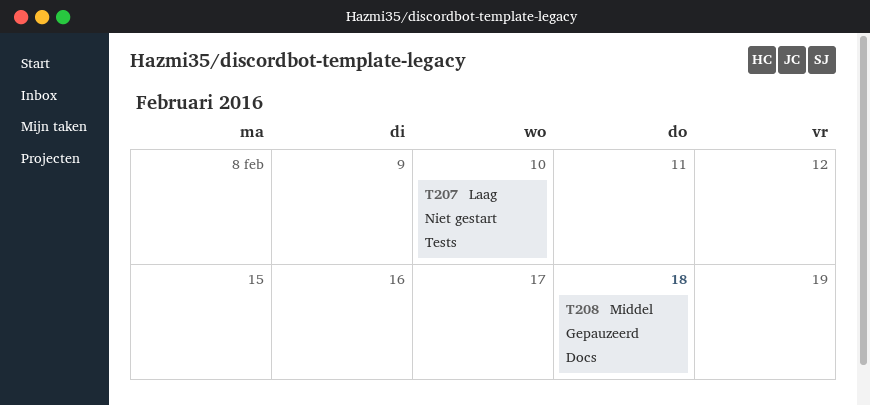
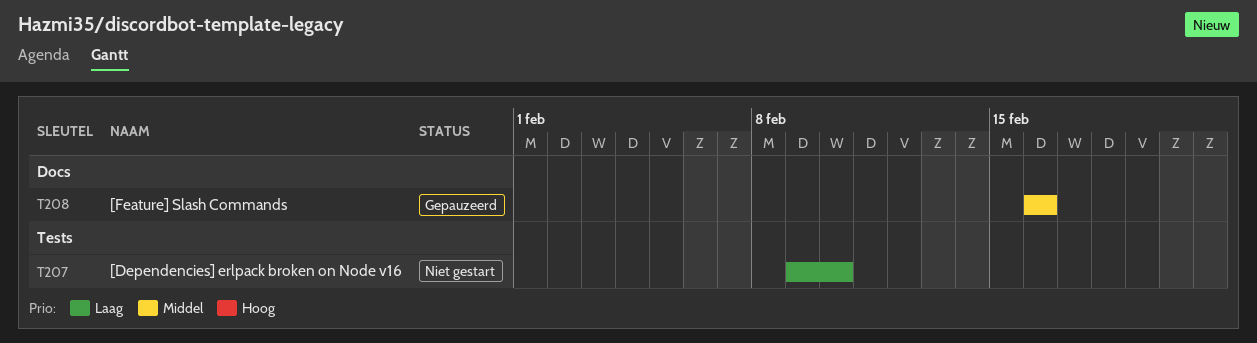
T208, due: Feb 18 -> Feb 16

